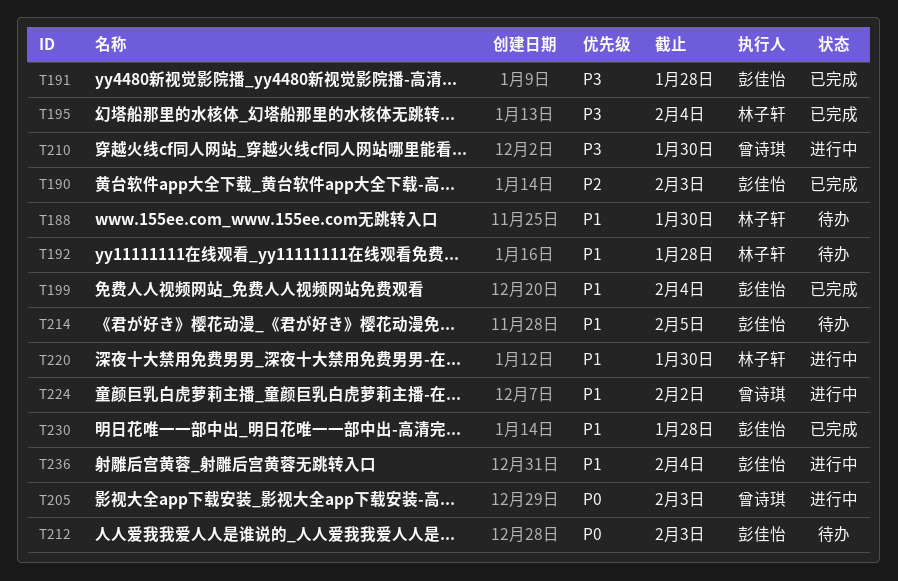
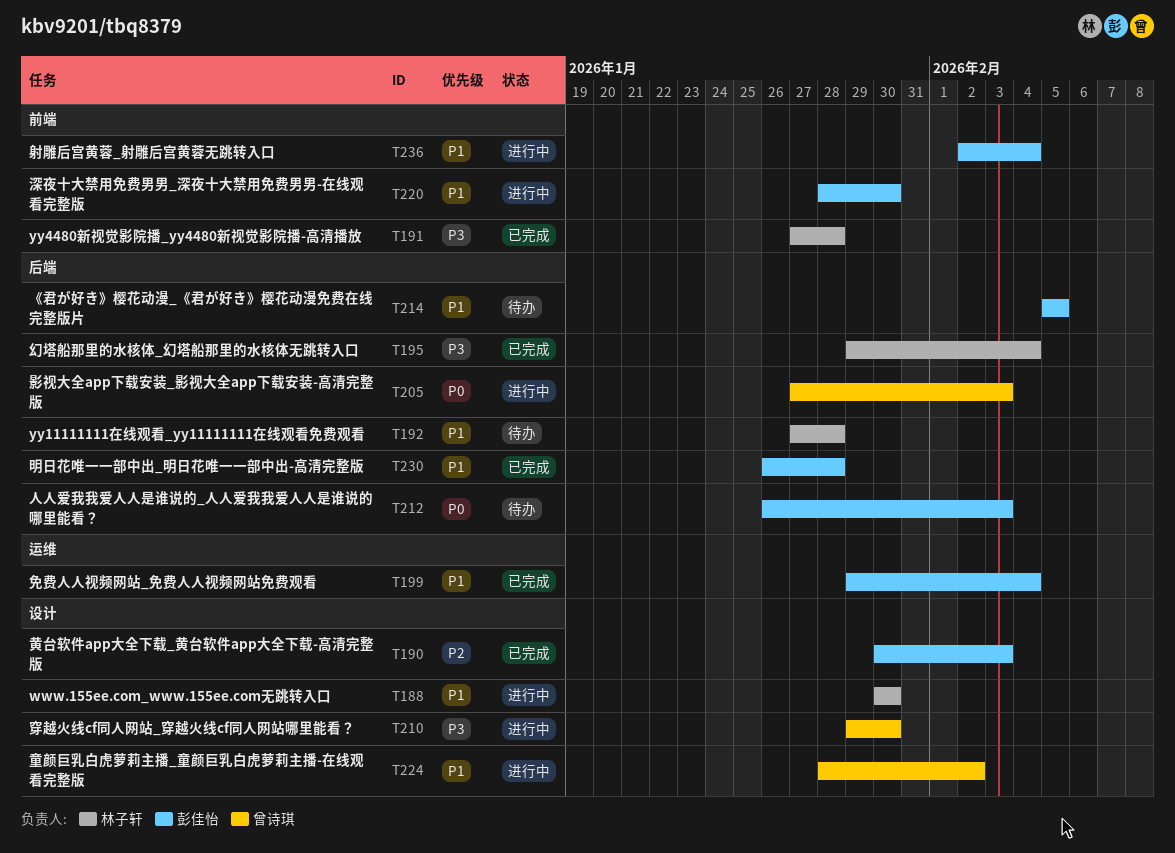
T188, status: 待办 -> 进行中
T191, owner: 彭佳怡 -> 林子轩
T220, owner: 林子轩 -> 彭佳怡

